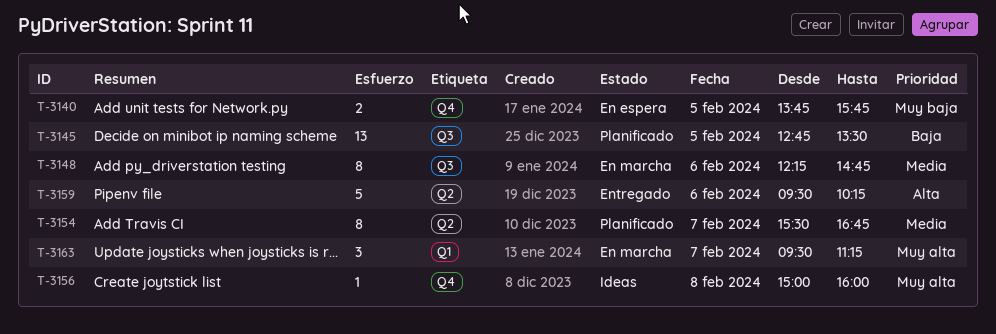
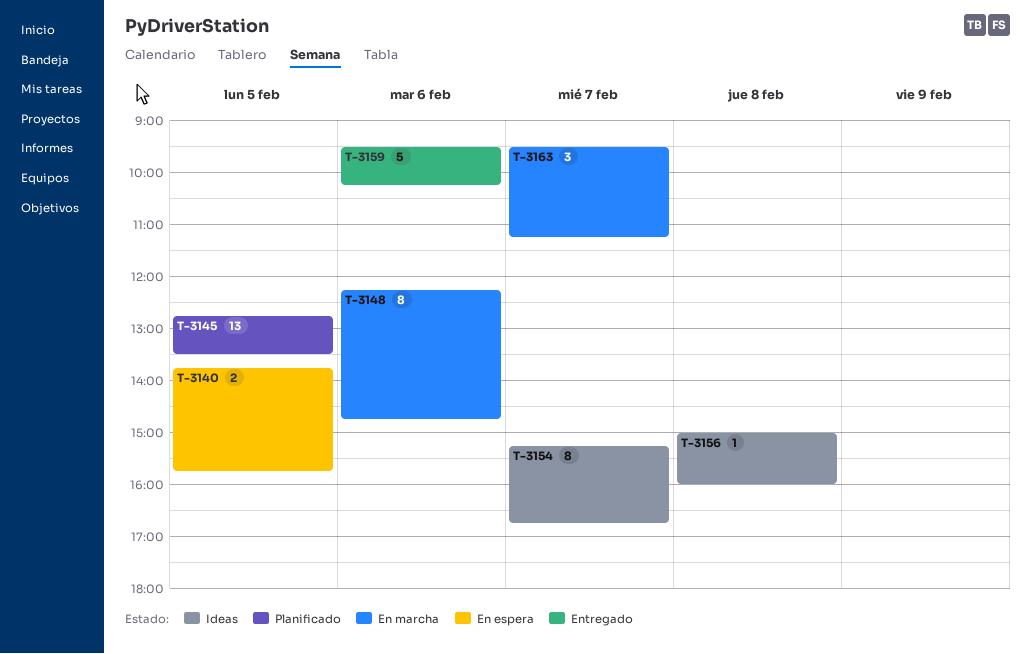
T-3154, status: Planificado -> Ideas
T-3154, begins: 15:30 -> 15:15

